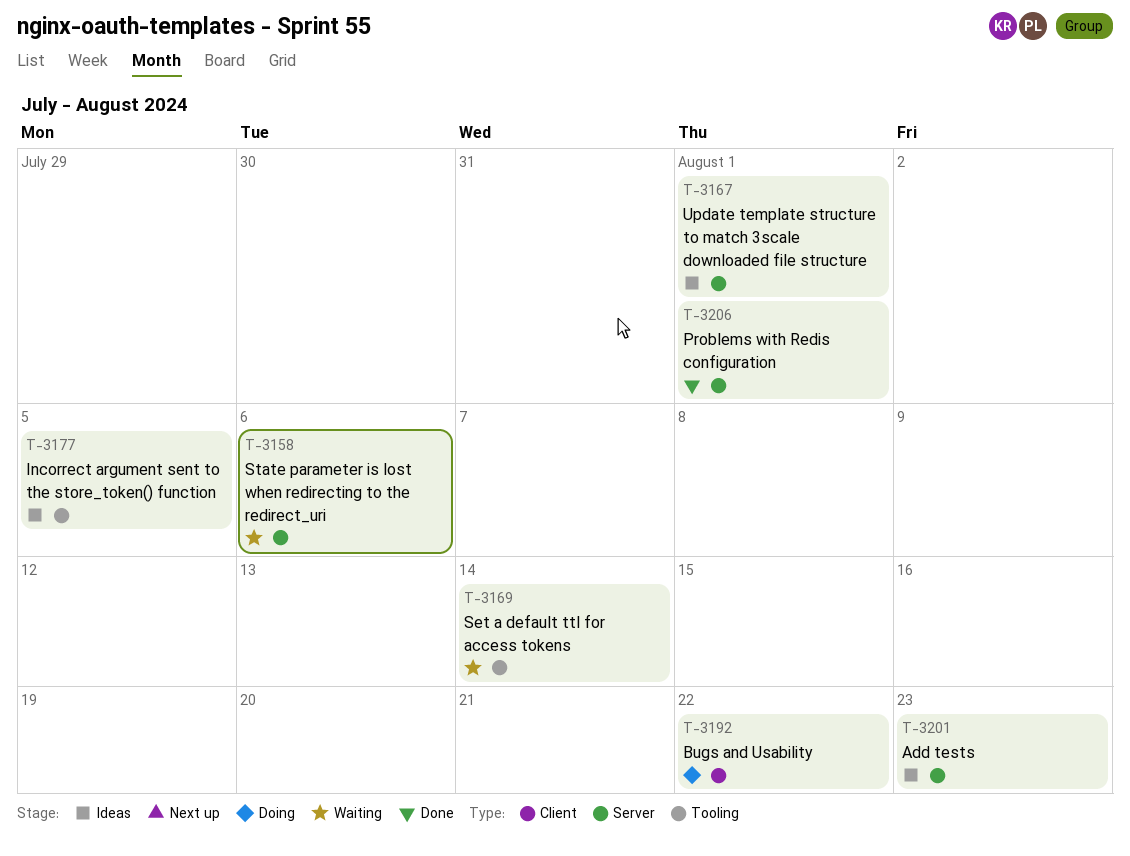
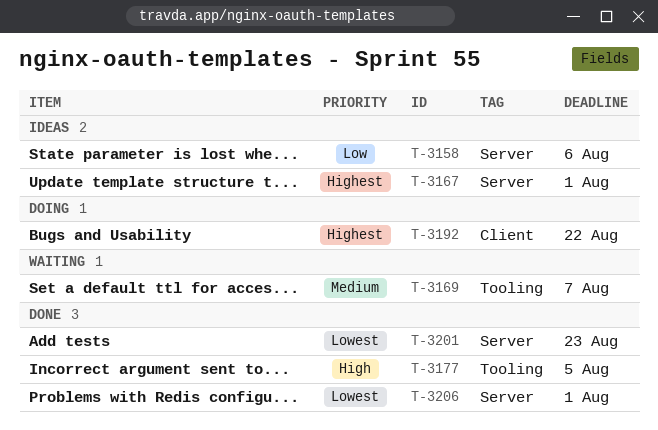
T-3158, status: Waiting -> Ideas
T-3169, due: Aug 14 -> Aug 7
T-3177, status: Ideas -> Done
T-3201, status: Ideas -> Done

